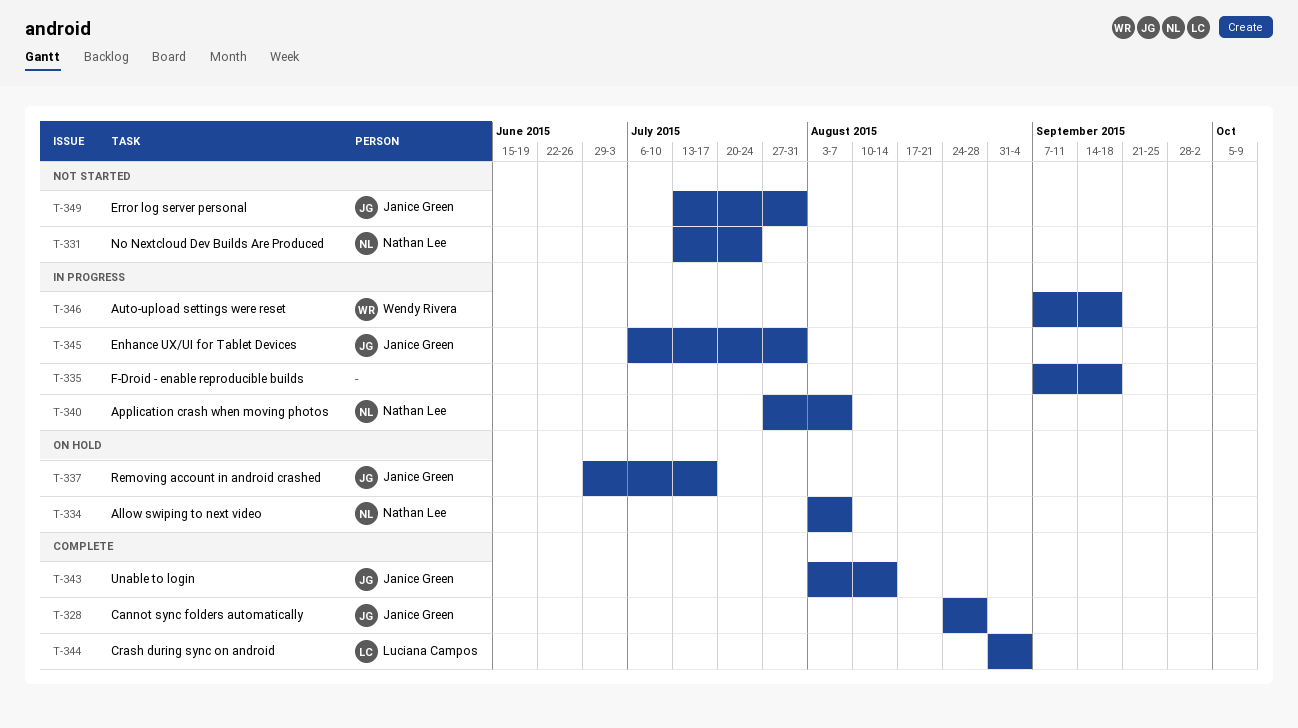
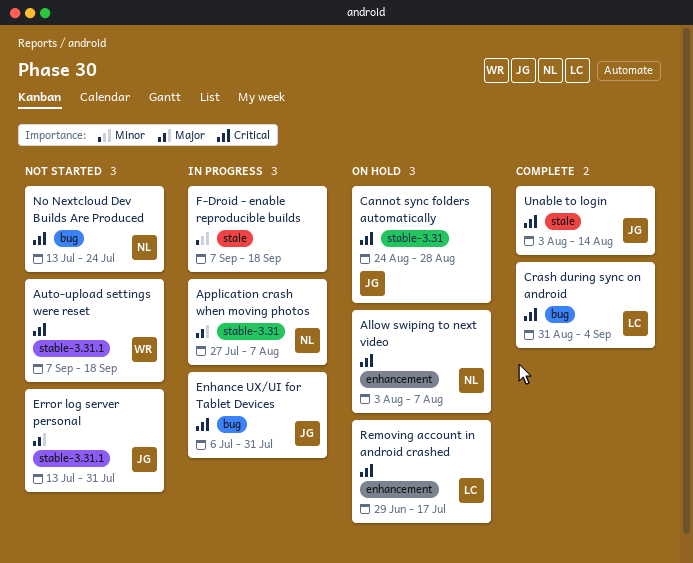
Auto-upload settings were reset, status: In progress -> Not started
Cannot sync folders automatically, status: Complete -> On hold
Removing account in android crashed, owner: Janice Green -> Luciana Campos

